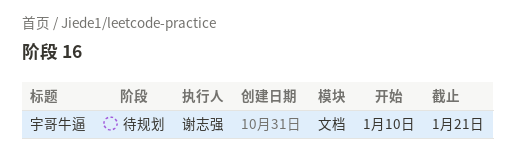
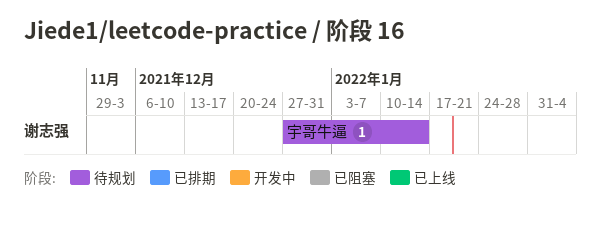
宇哥牛逼, start: Jan 10 -> Dec 27
宇哥牛逼, due: Jan 21 -> Jan 14

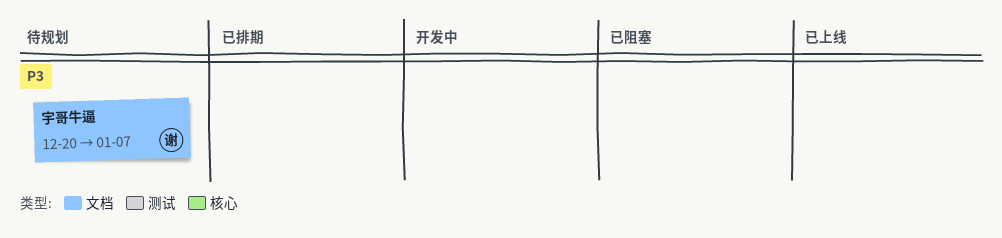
宇哥牛逼, start: Dec 27 -> Dec 20
宇哥牛逼, due: Jan 14 -> Jan 7

